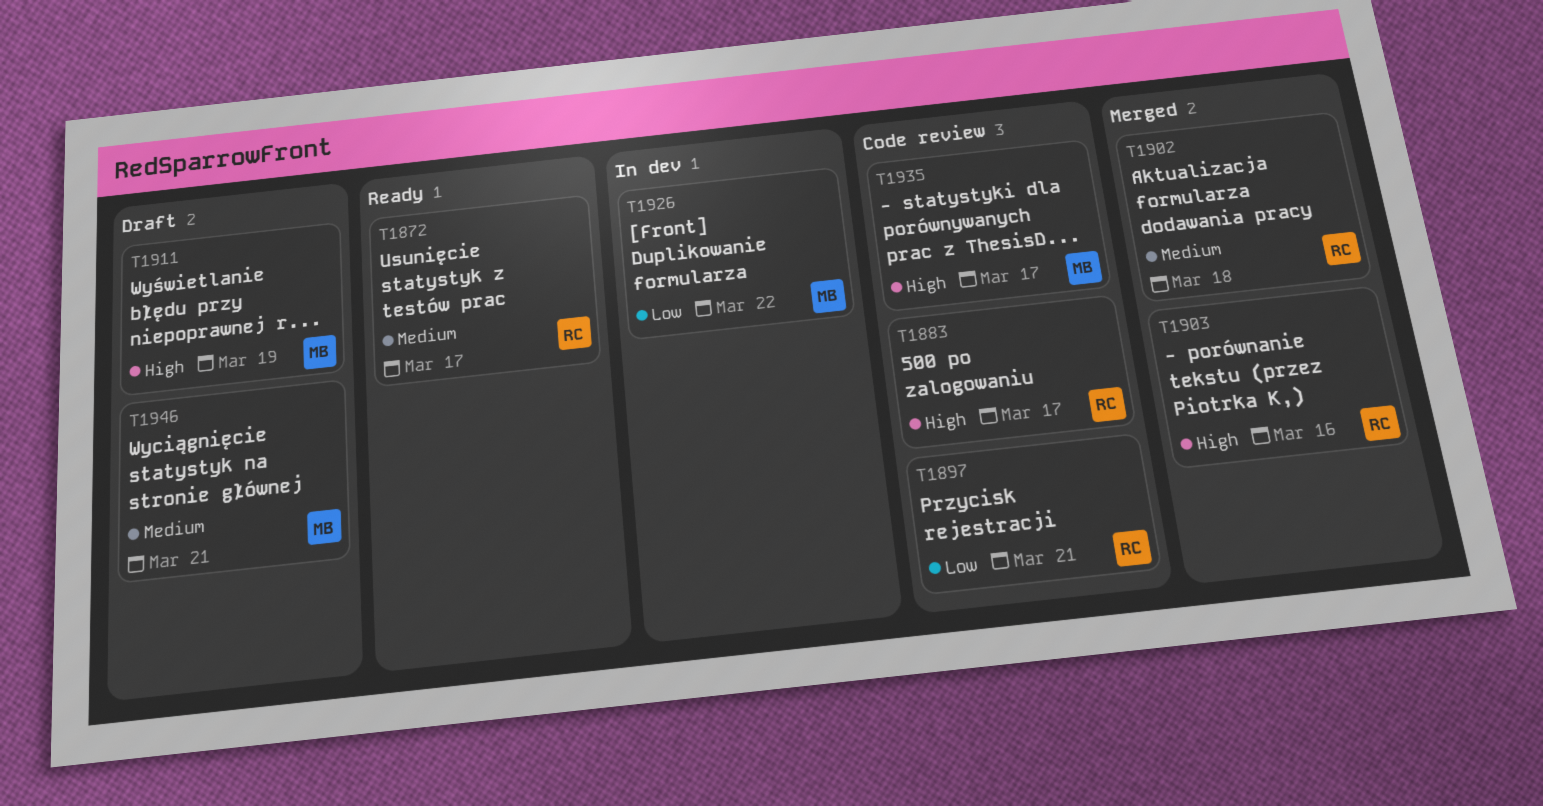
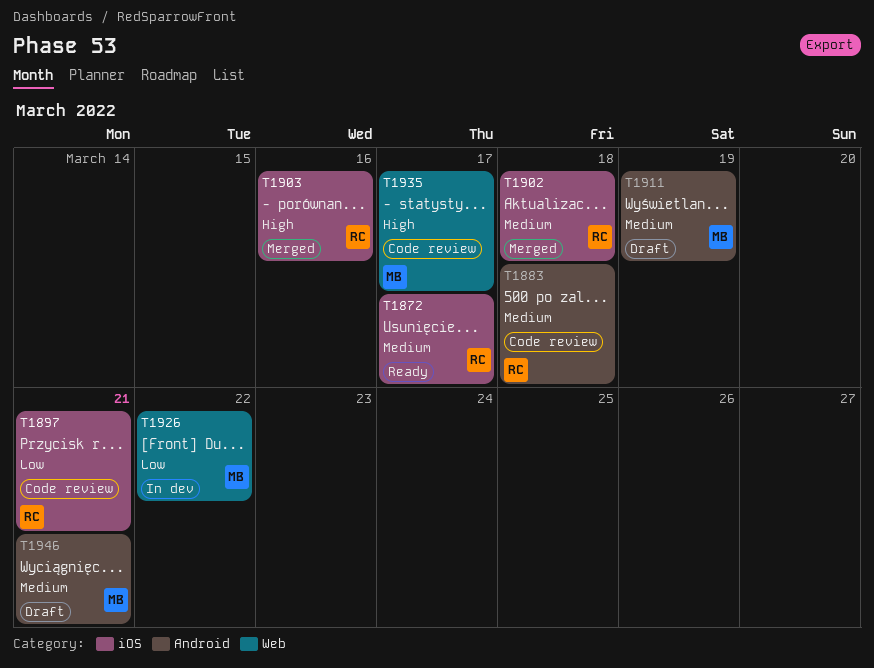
T1883, priority: High -> Medium
T1883, due: Mar 17 -> Mar 18
T1911, priority: High -> Medium

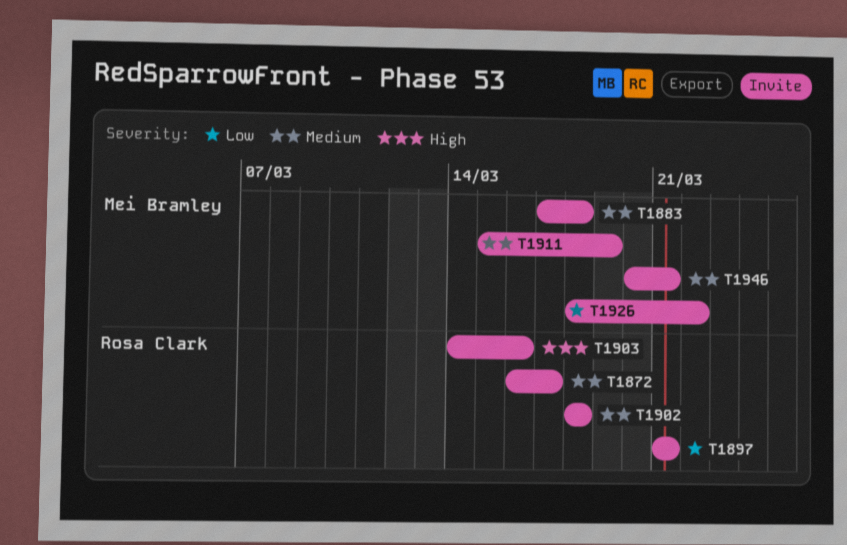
T1883, owner: Rosa Clark -> Mei Bramley
T1935: present -> none

